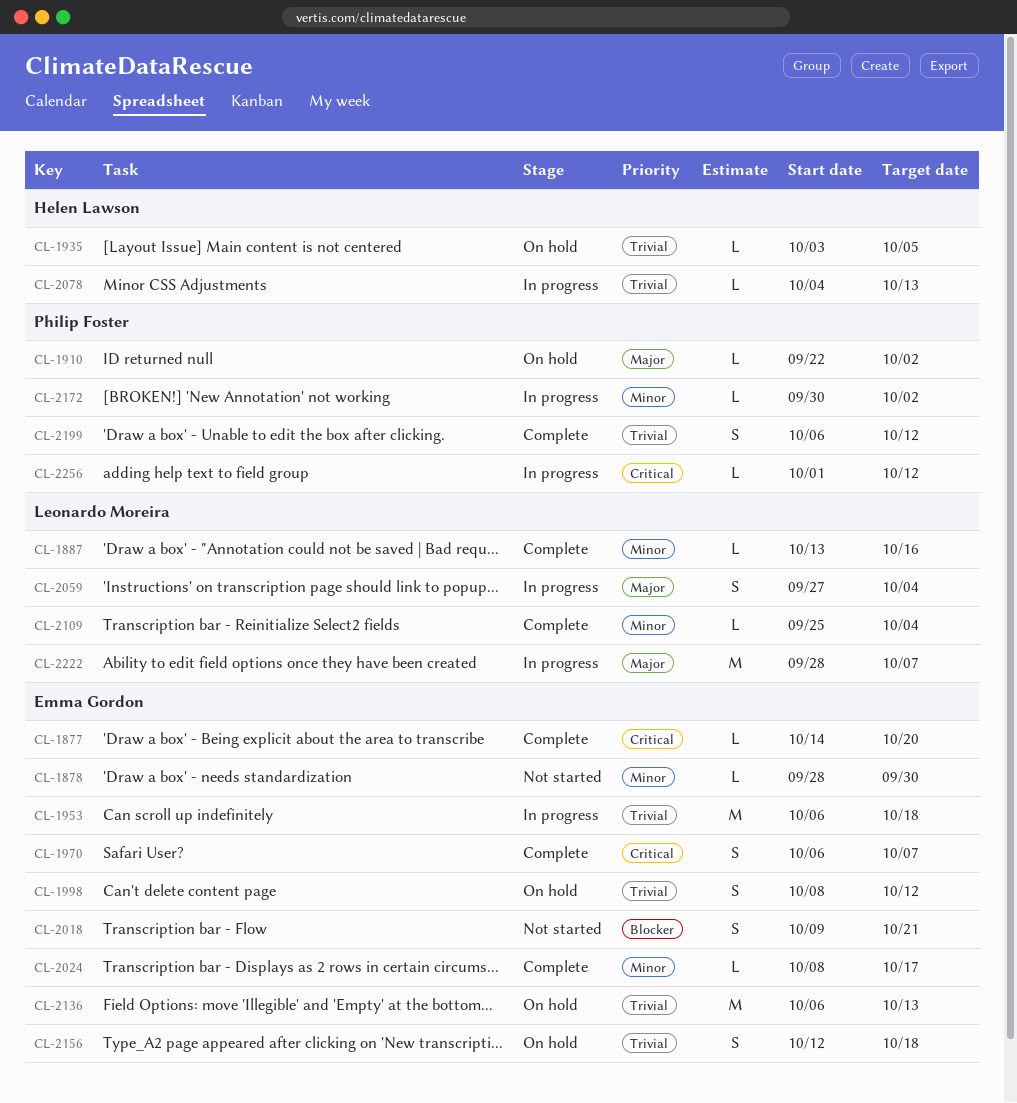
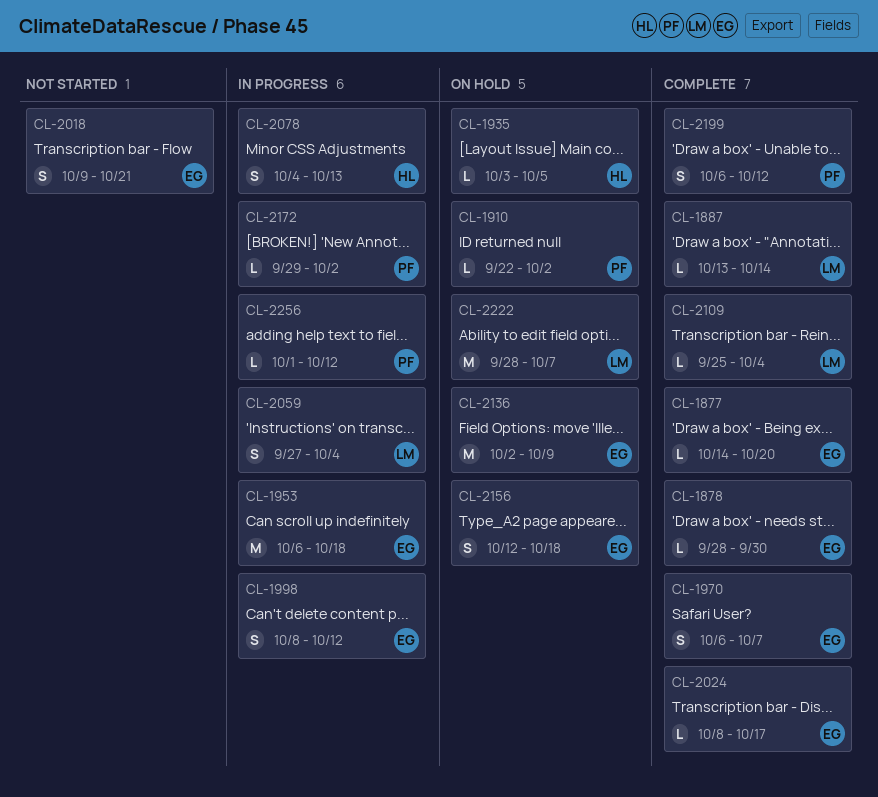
CL-1878, status: Not started -> Complete
CL-1887, due: Oct 16 -> Oct 14
CL-1998, status: On hold -> In progress
CL-2078, estimate: L -> S
CL-2136, start: Oct 6 -> Oct 2
CL-2136, due: Oct 13 -> Oct 9
CL-2172, start: Sep 30 -> Sep 29
CL-2222, status: In progress -> On hold

